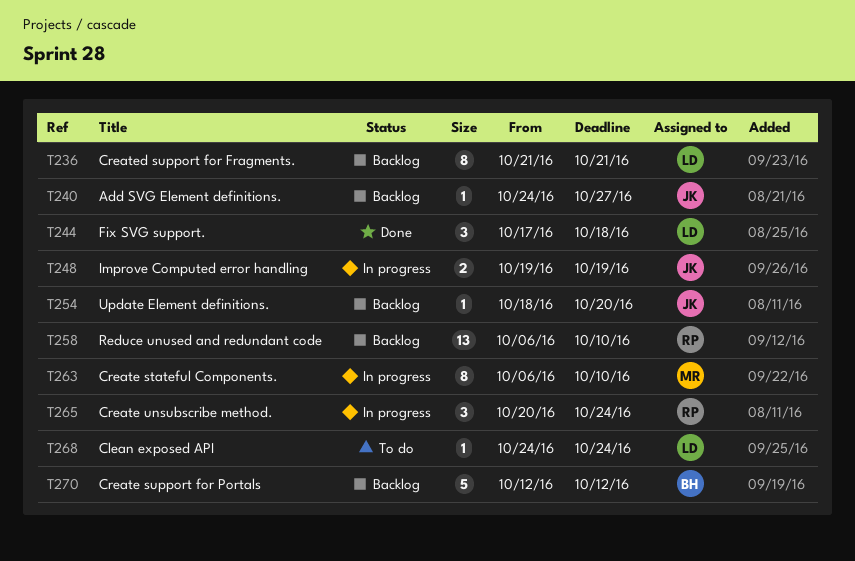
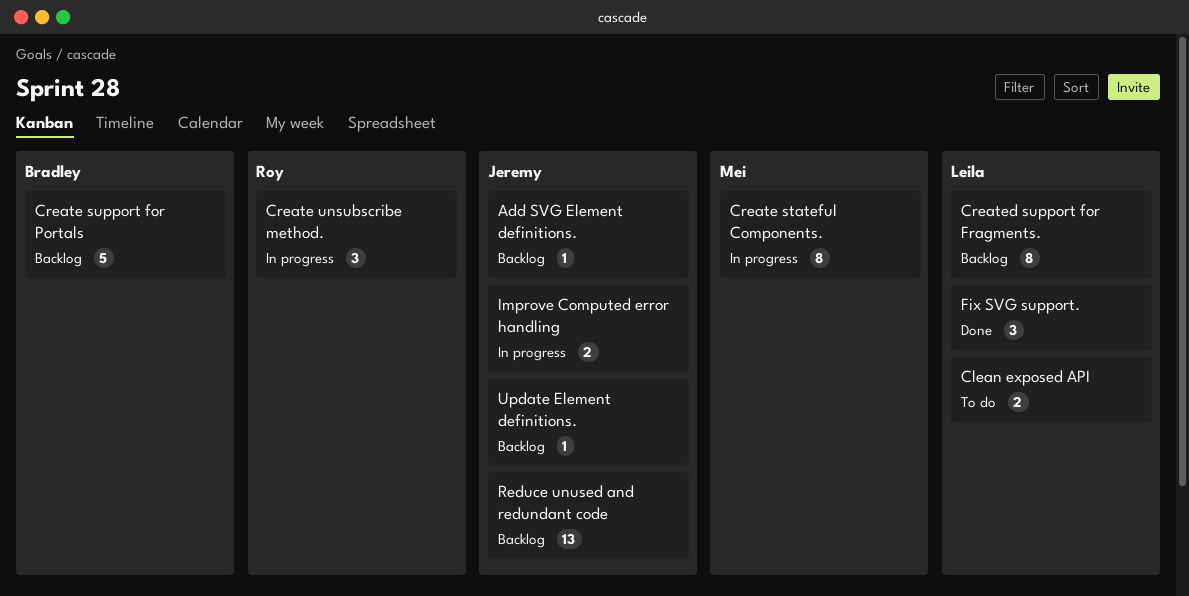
Clean exposed API, estimate: 1 -> 2
Reduce unused and redundant code, owner: Roy -> Jeremy

